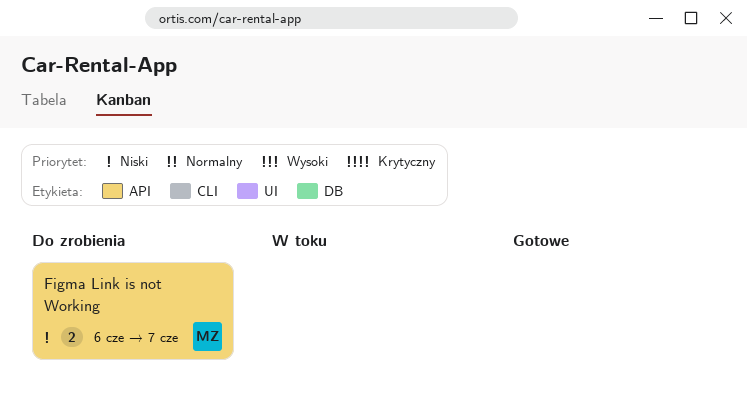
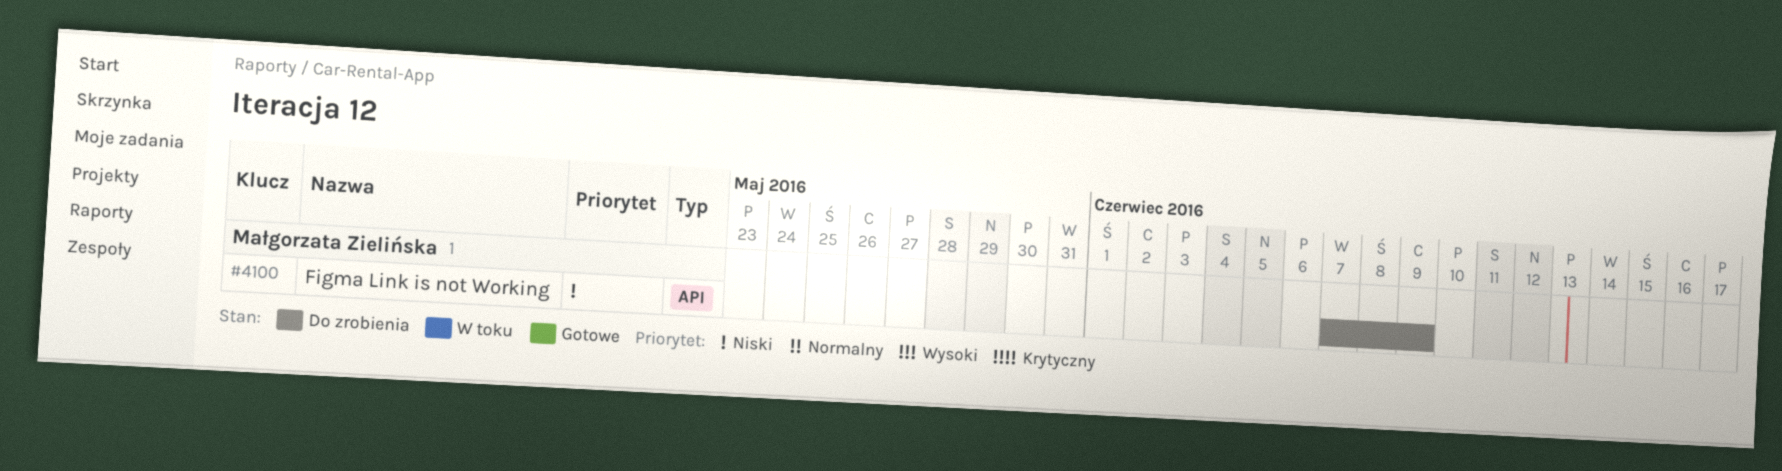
Figma Link is not Working, start: Jun 6 -> Jun 7
Figma Link is not Working, due: Jun 7 -> Jun 9

